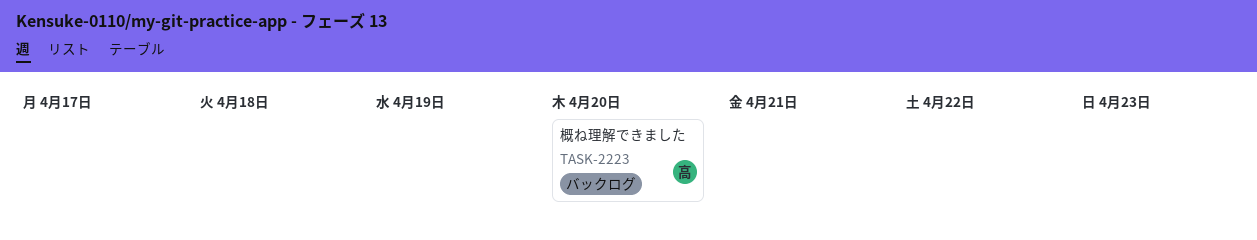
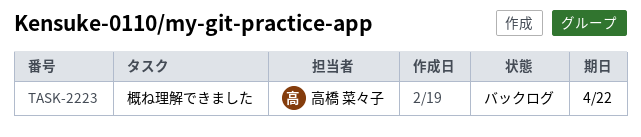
TASK-2223, due: Apr 20 -> Apr 22

